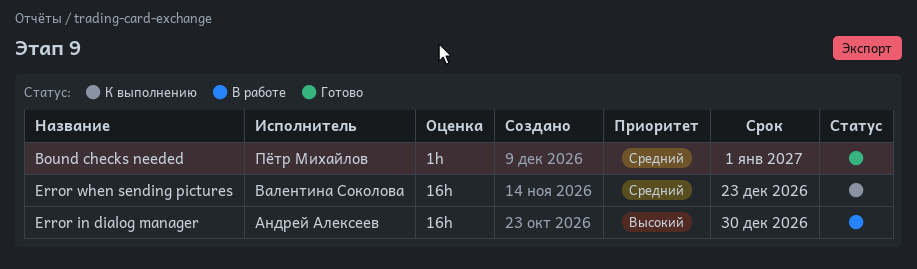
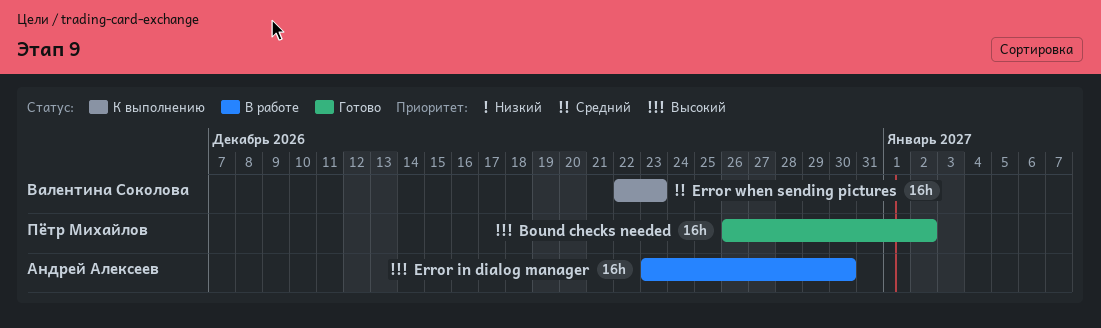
Bound checks needed, priority: Средний -> Высокий
Bound checks needed, estimate: 1h -> 16h
Bound checks needed, due: Jan 1 -> Jan 2

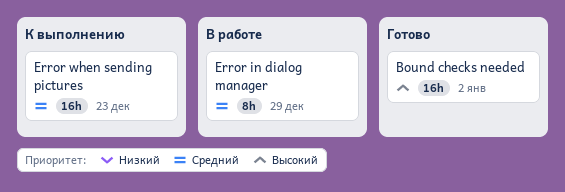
Error in dialog manager, priority: Высокий -> Средний
Error in dialog manager, estimate: 16h -> 8h
Error in dialog manager, due: Dec 30 -> Dec 29

